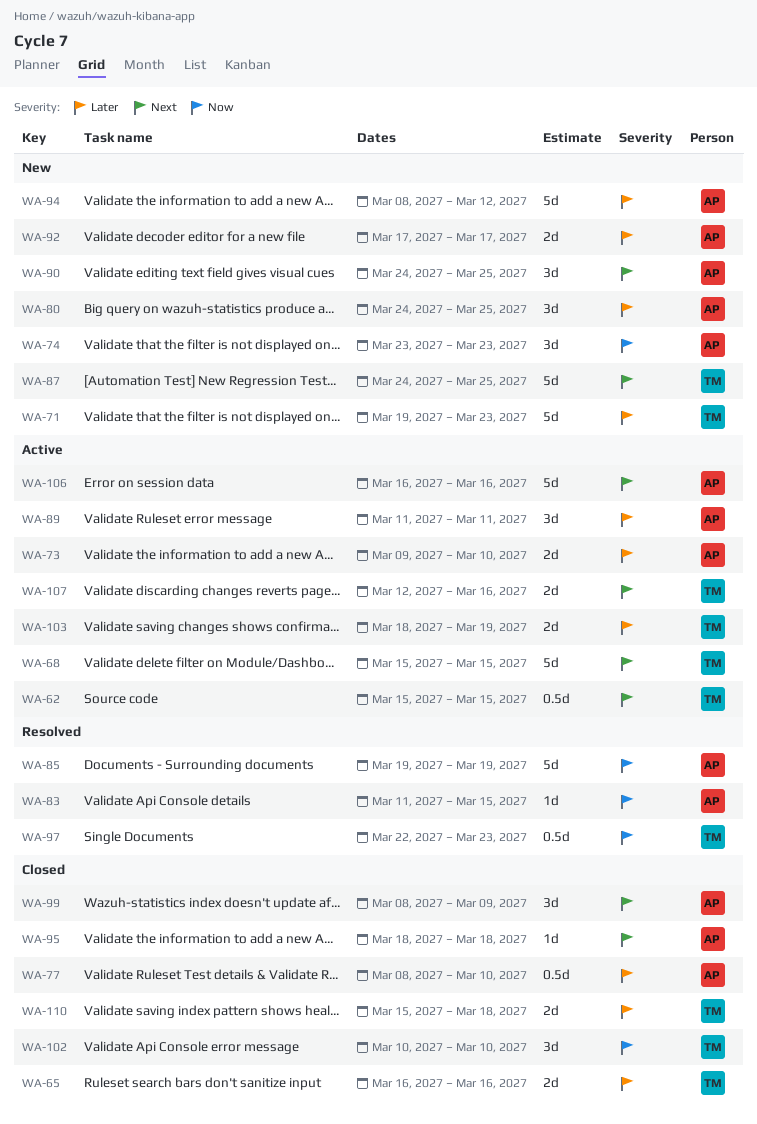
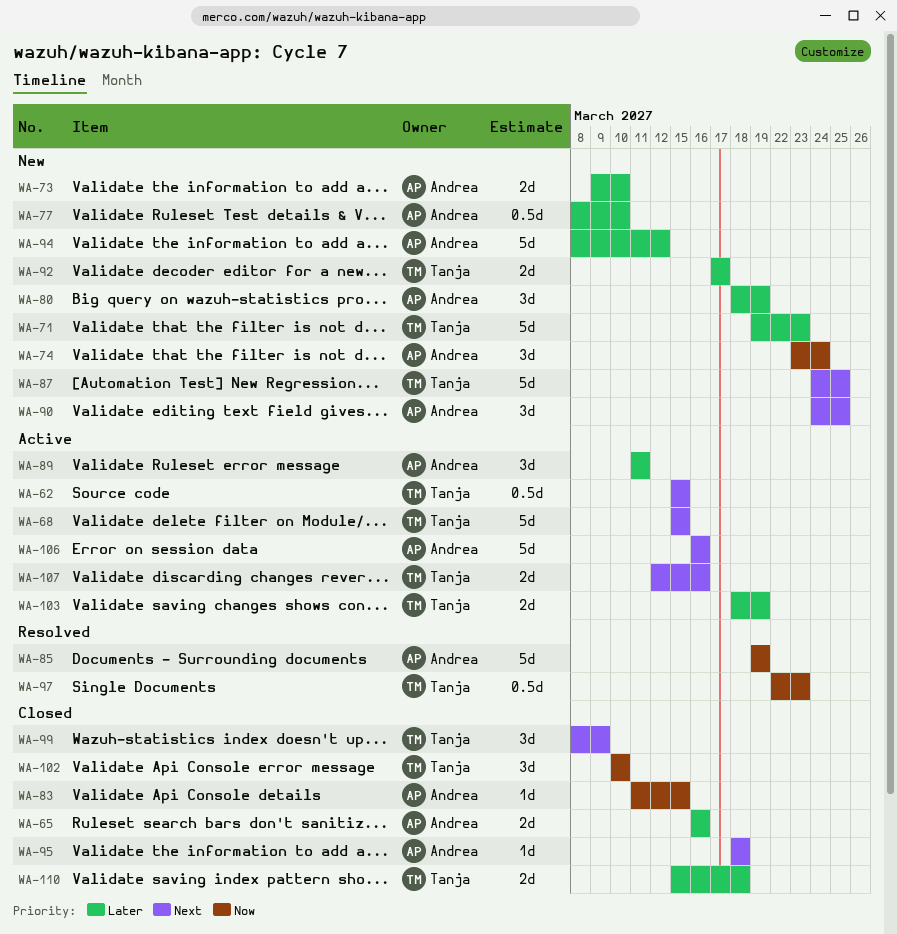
WA-65, owner: Tanja -> Andrea
WA-73, status: Active -> New
WA-74, due: Mar 23 -> Mar 24
WA-77, status: Closed -> New
WA-80, start: Mar 24 -> Mar 18
WA-80, due: Mar 25 -> Mar 19
WA-83, status: Resolved -> Closed
WA-92, owner: Andrea -> Tanja
WA-99, owner: Andrea -> Tanja

